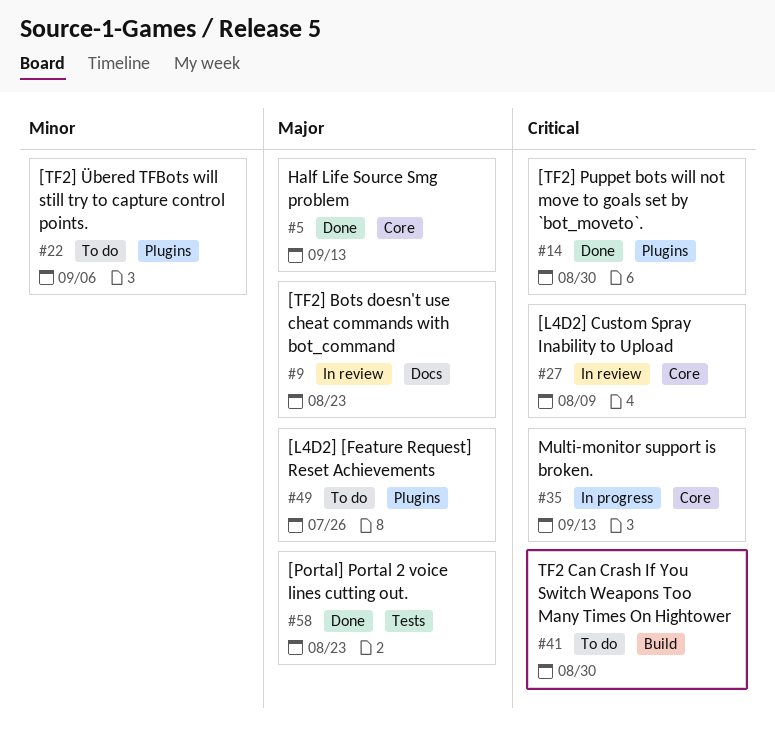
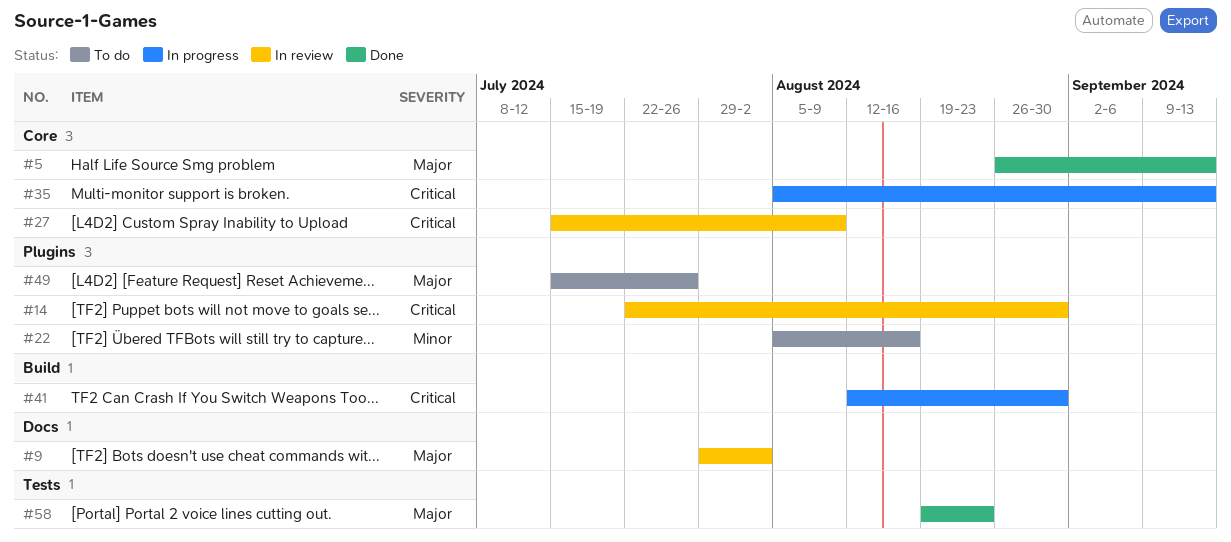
#9, due: Aug 23 -> Aug 2
#14, status: Done -> In review
#22, due: Sep 6 -> Aug 16
#41, status: To do -> In progress

